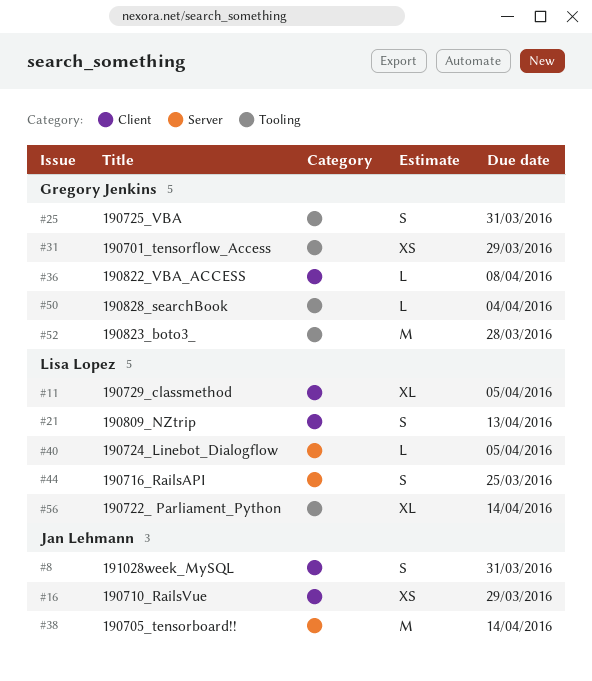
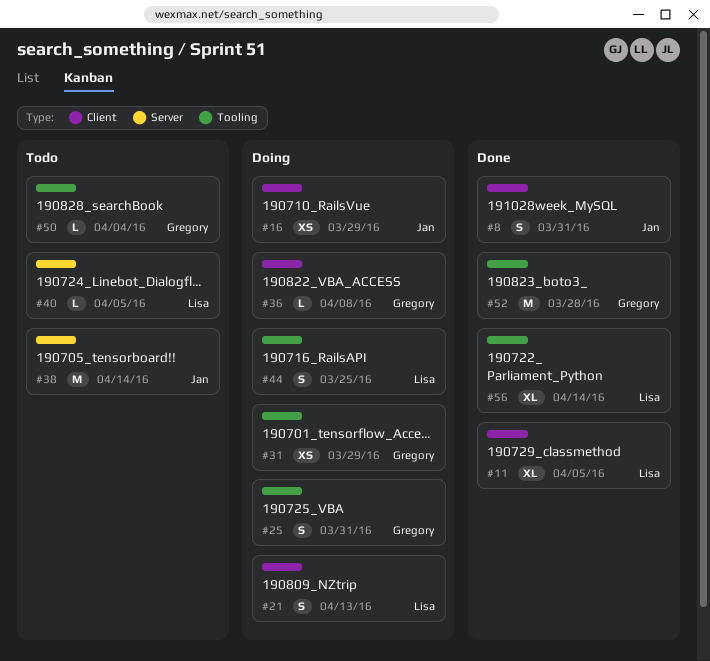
#44, label: Server -> Tooling

